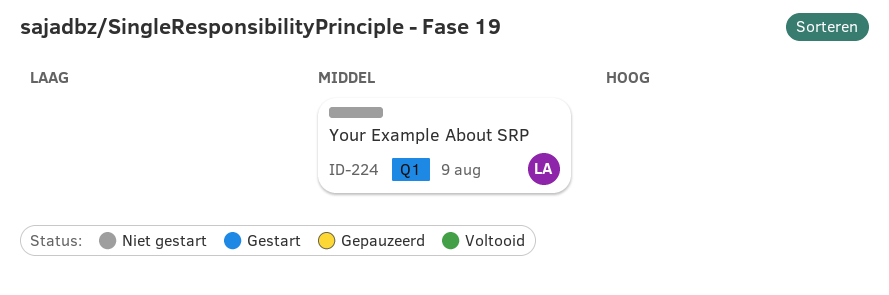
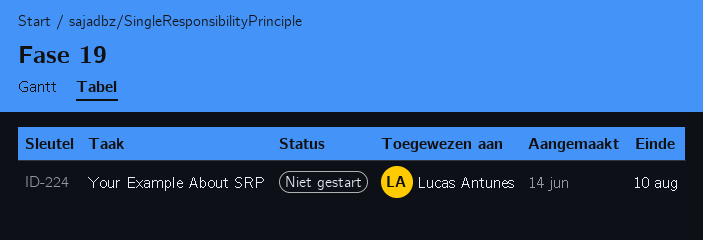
ID-224, due: Aug 9 -> Aug 10

